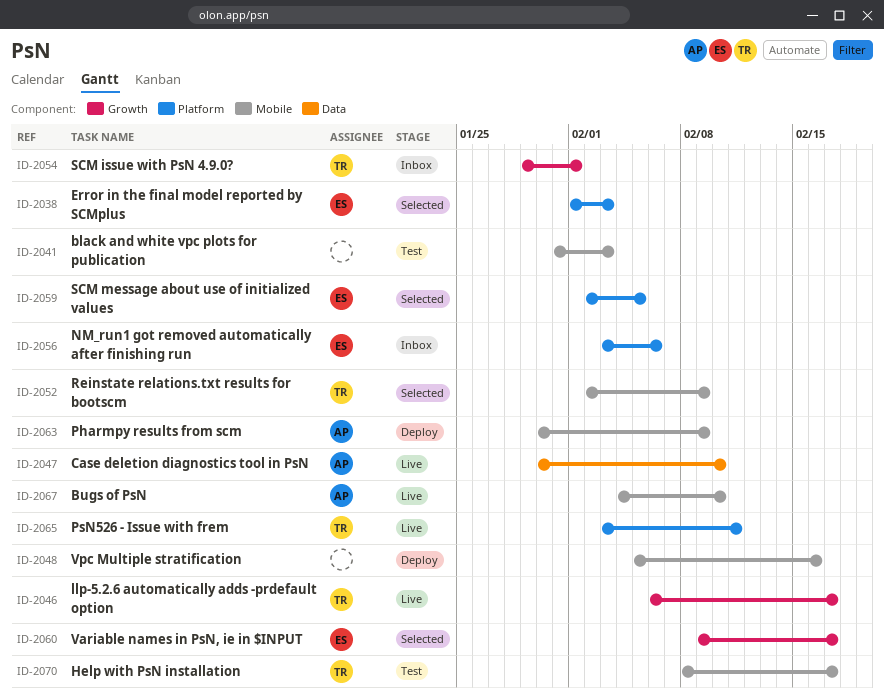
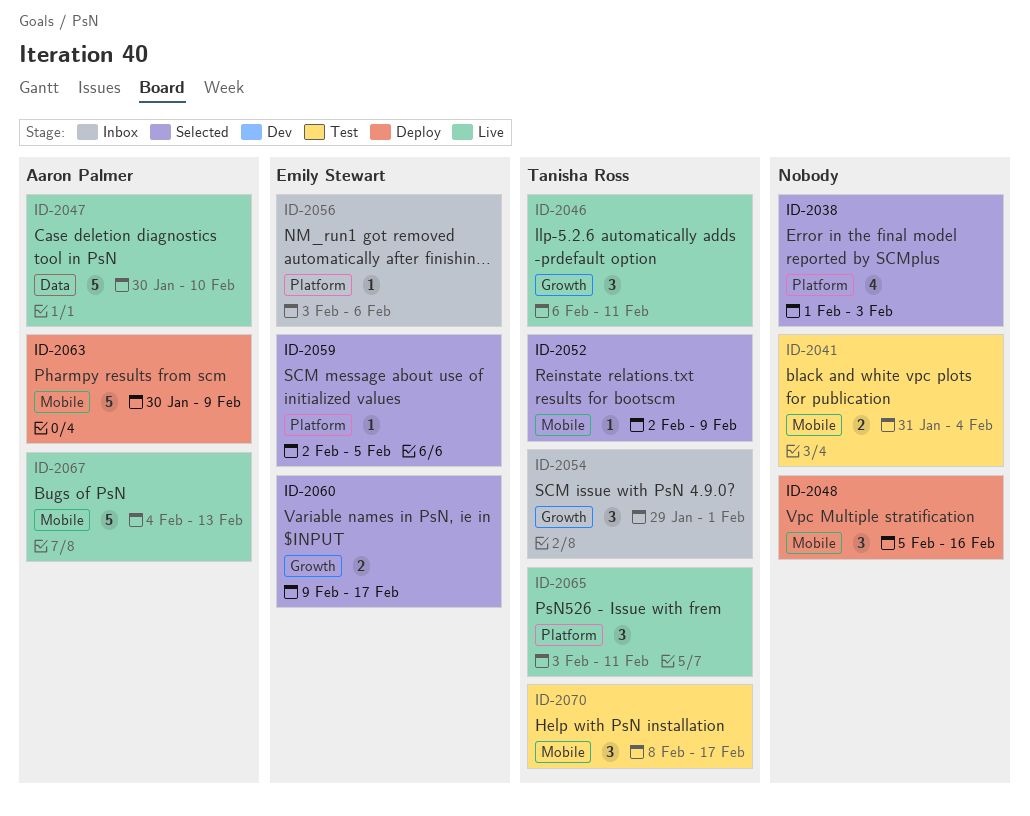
ID-2038, owner: Emily Stewart -> none
ID-2041, due: Feb 3 -> Feb 4
ID-2046, due: Feb 17 -> Feb 11
ID-2067, due: Feb 10 -> Feb 13

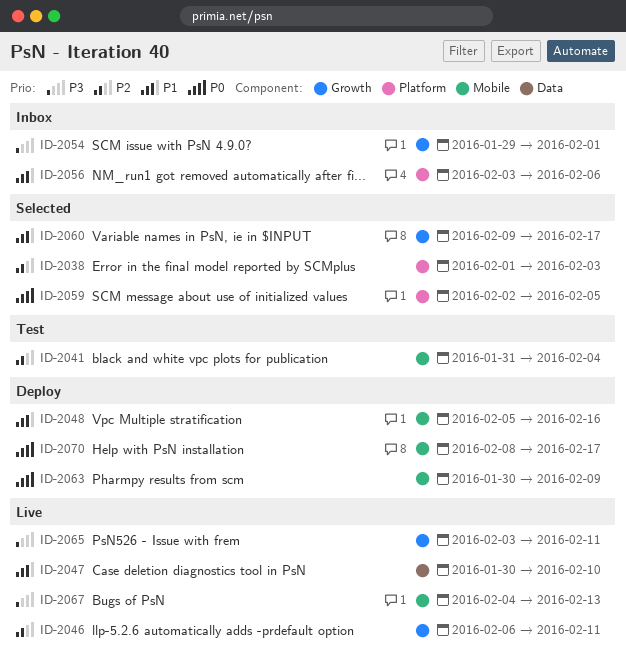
ID-2052: present -> none
ID-2065, label: Platform -> Growth
ID-2070, status: Test -> Deploy

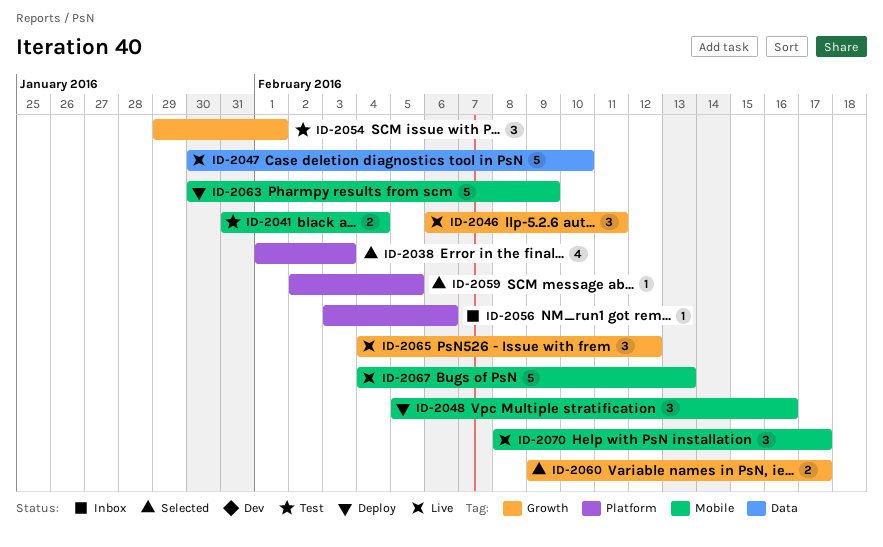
ID-2054, status: Inbox -> Test
ID-2065, start: Feb 3 -> Feb 4
ID-2065, due: Feb 11 -> Feb 12
ID-2070, status: Deploy -> Live

